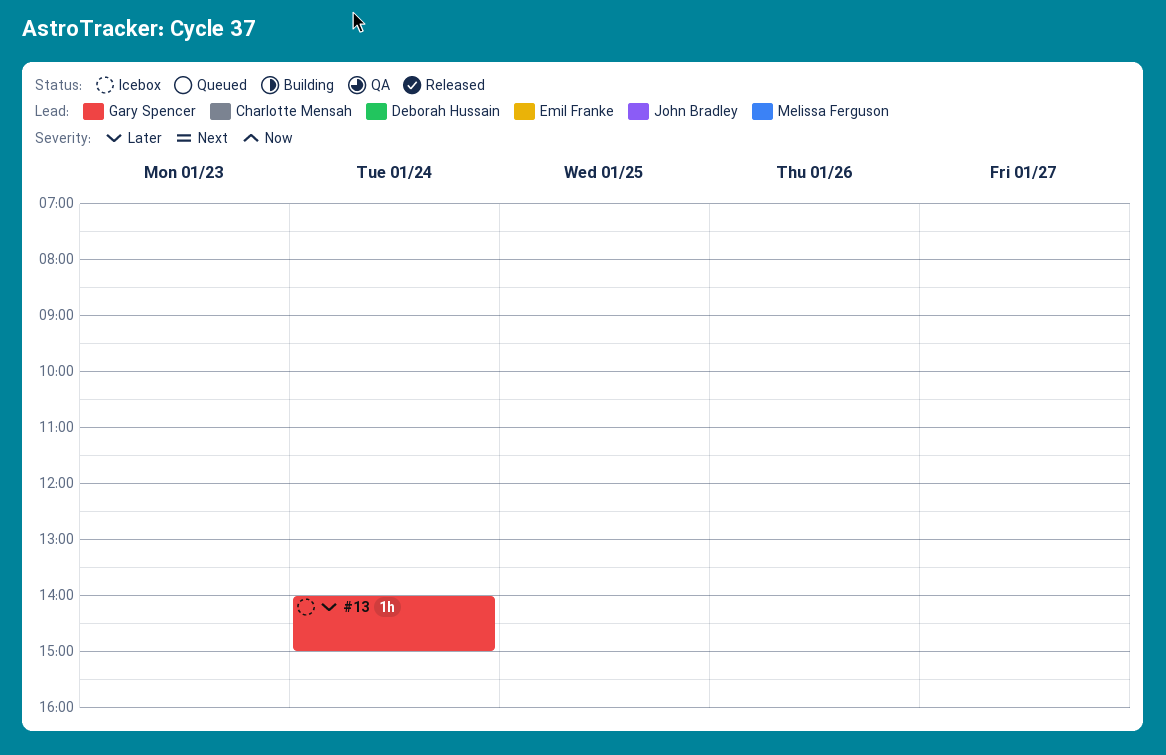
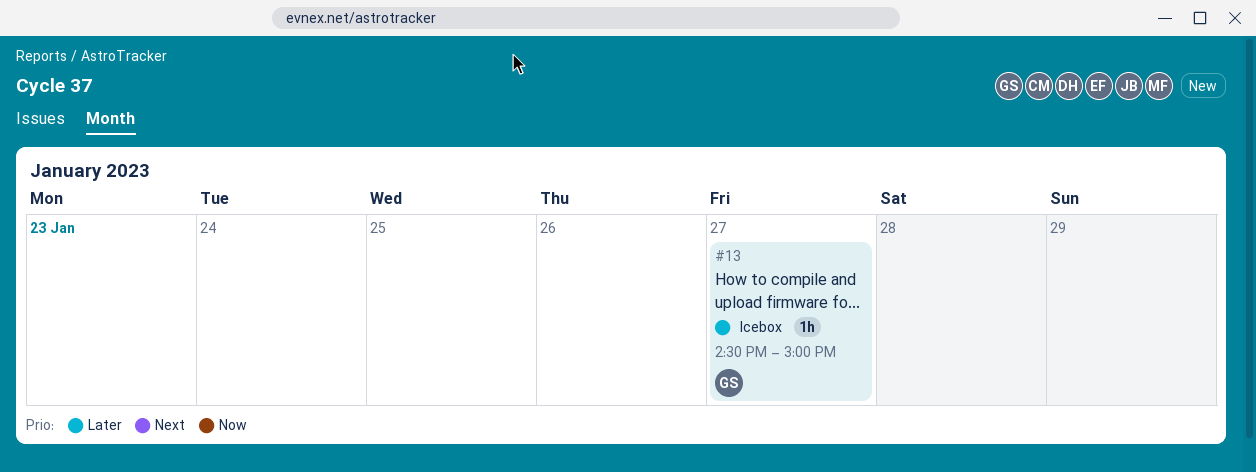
#13, day: Jan 24 -> Jan 27
#13, begins: 14:00 -> 14:30

